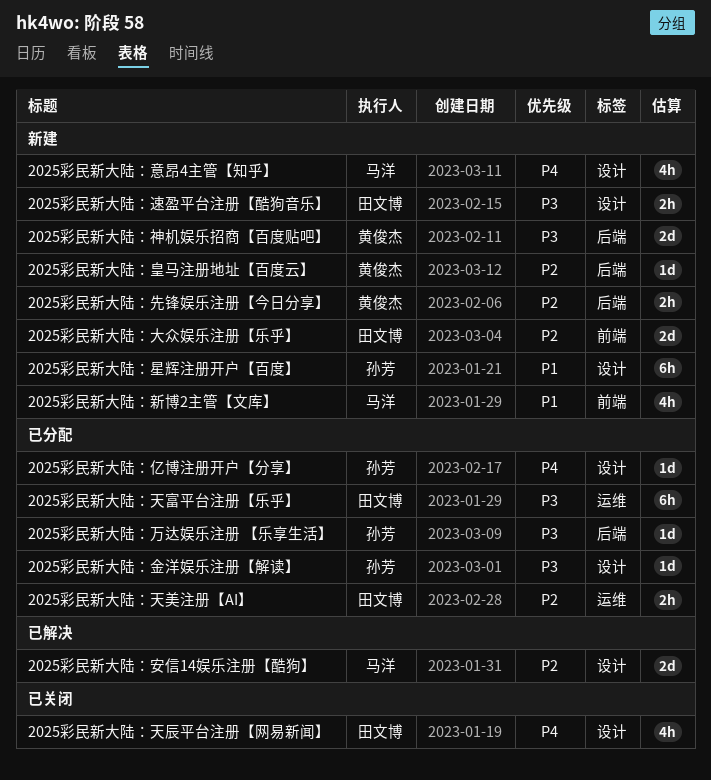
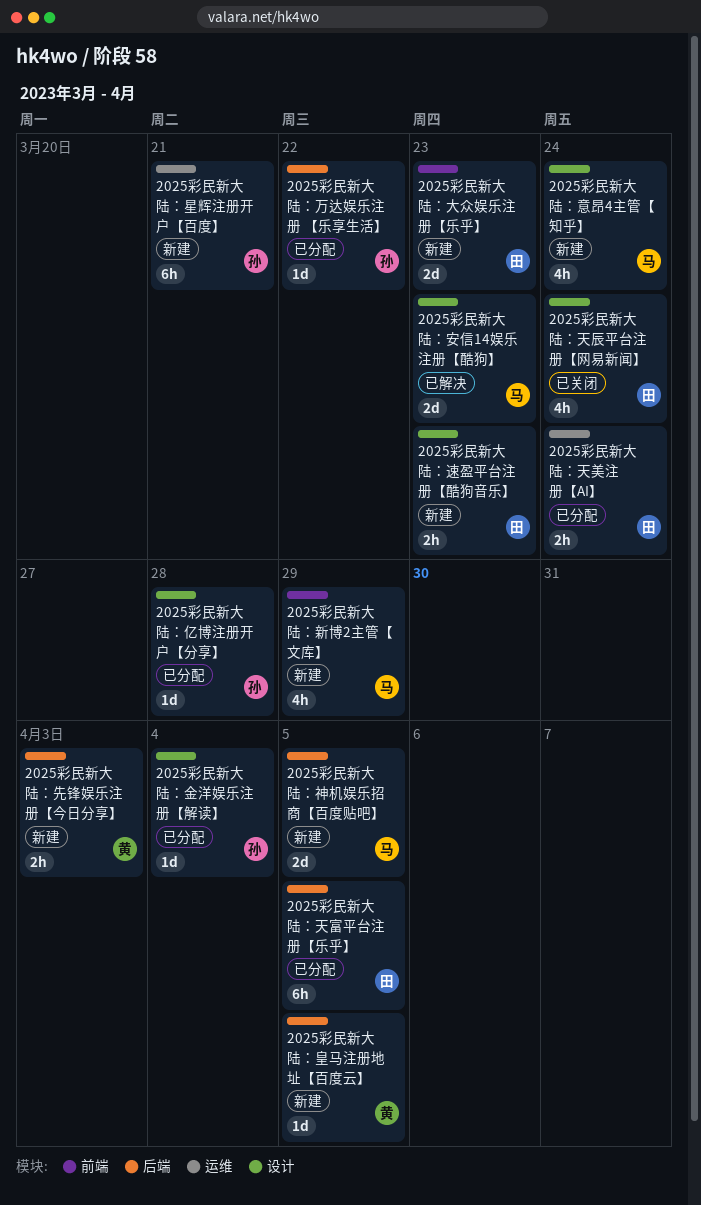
2025彩民新大陆：天富平台注册【乐乎】, label: 运维 -> 后端
2025彩民新大陆：星辉注册开户【百度】, label: 设计 -> 运维
2025彩民新大陆：神机娱乐招商【百度贴吧】, owner: 黄俊杰 -> 马洋

